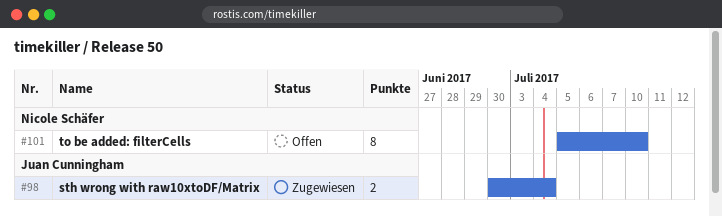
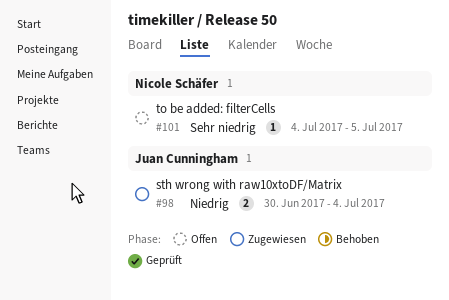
#101, estimate: 8 -> 1
#101, start: Jul 5 -> Jul 4
#101, due: Jul 10 -> Jul 5

